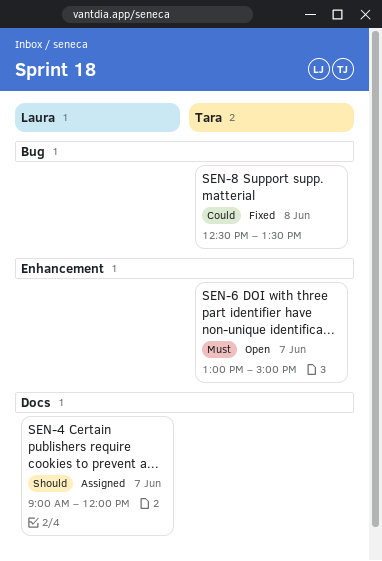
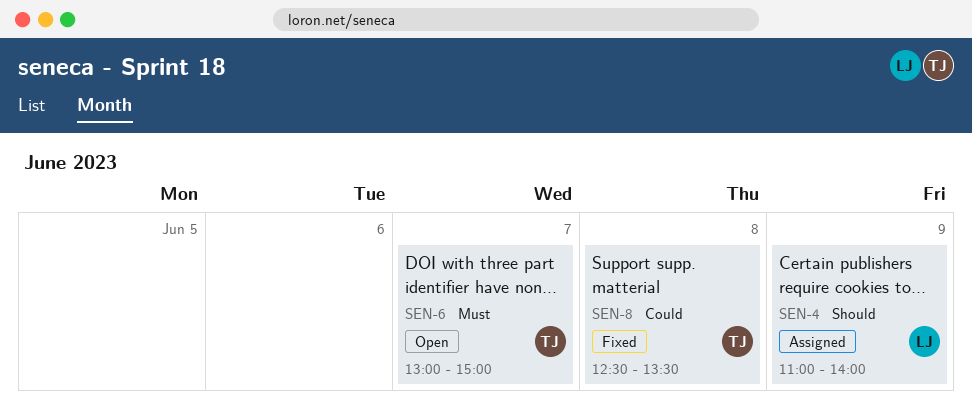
SEN-4, day: Jun 7 -> Jun 9
SEN-4, begins: 09:00 -> 11:00
SEN-4, ends: 12:00 -> 14:00

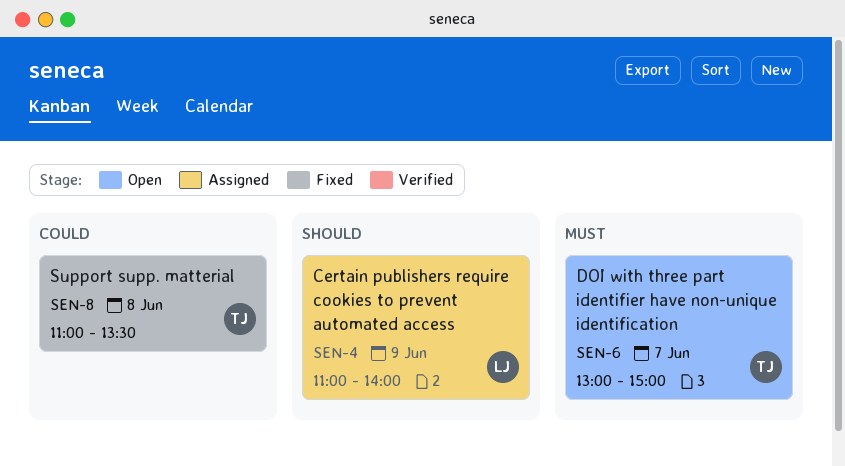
SEN-8, begins: 12:30 -> 11:00

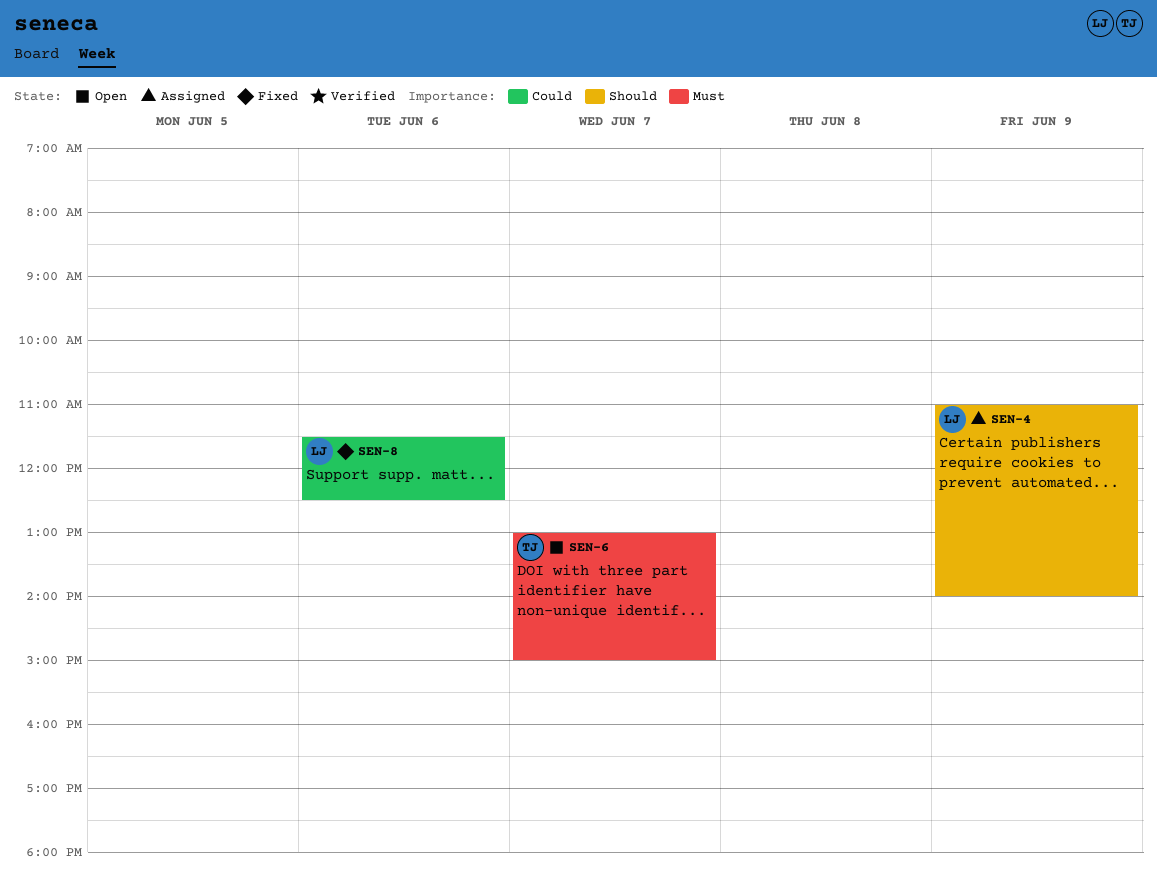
SEN-8, owner: TJ -> LJ
SEN-8, day: Jun 8 -> Jun 6
SEN-8, begins: 11:00 -> 11:30
SEN-8, ends: 13:30 -> 12:30

